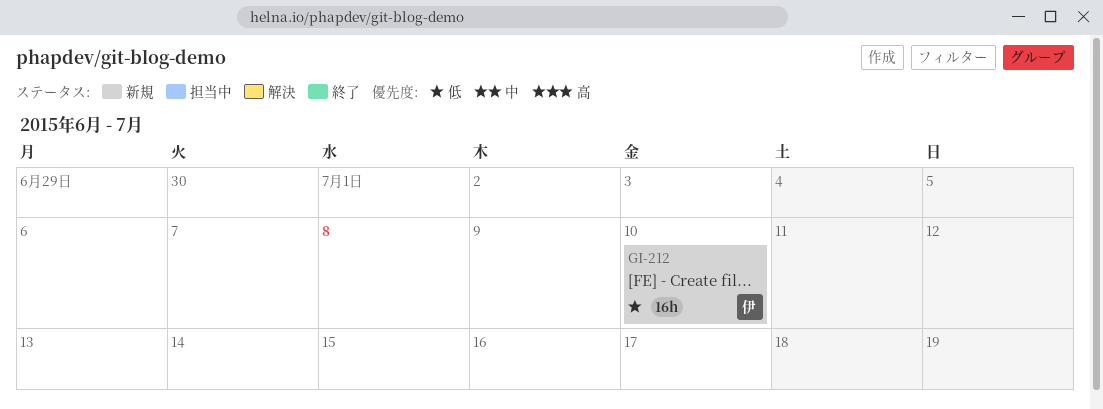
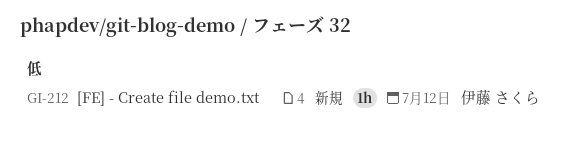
GI-212, estimate: 16h -> 1h
GI-212, due: Jul 10 -> Jul 12

